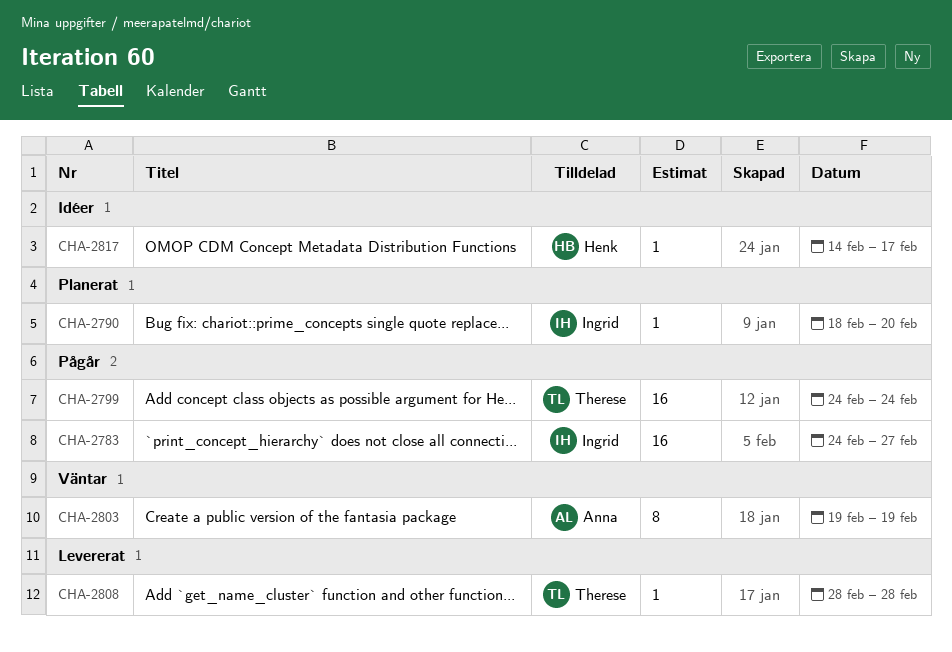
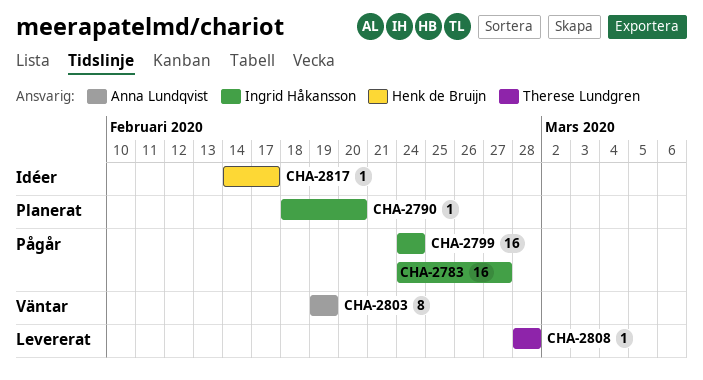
CHA-2799, owner: Therese Lundgren -> Ingrid Håkansson

